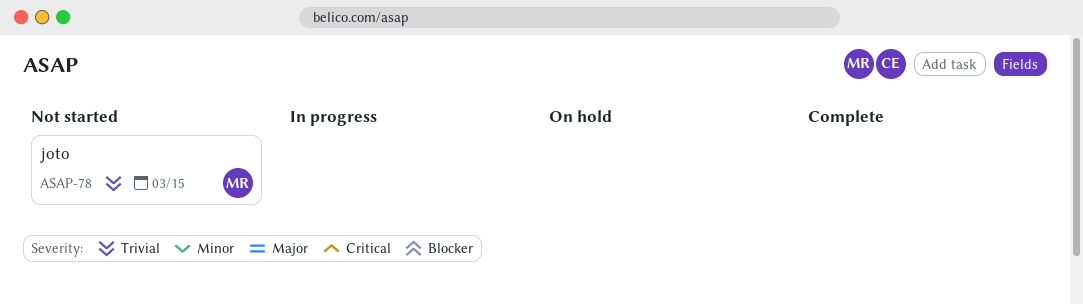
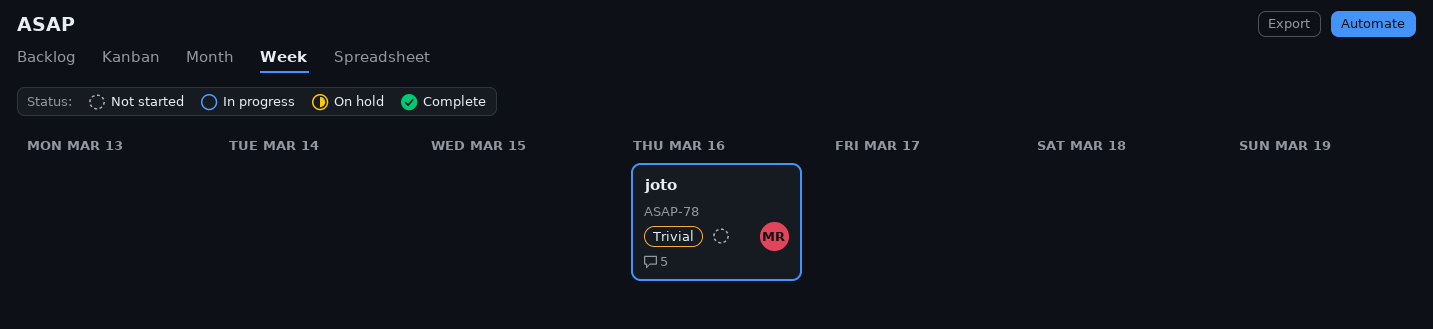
ASAP-78, due: Mar 15 -> Mar 16

